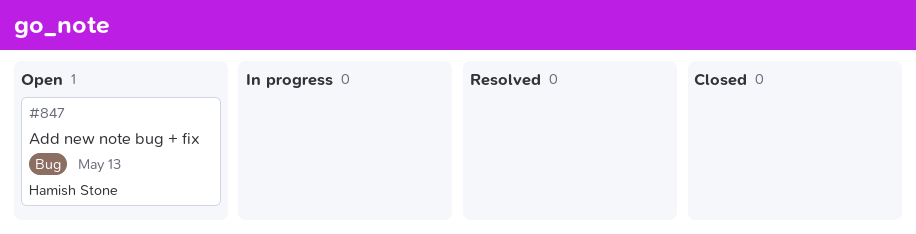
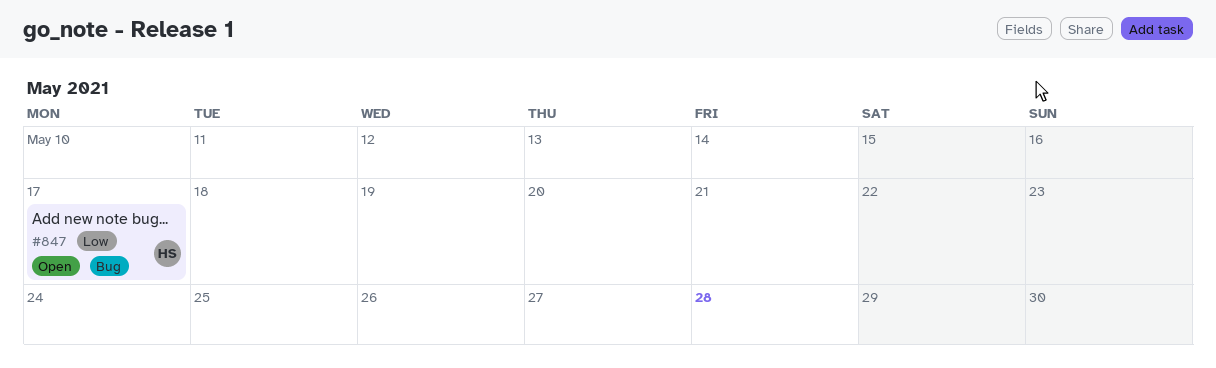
#847, due: May 13 -> May 17

